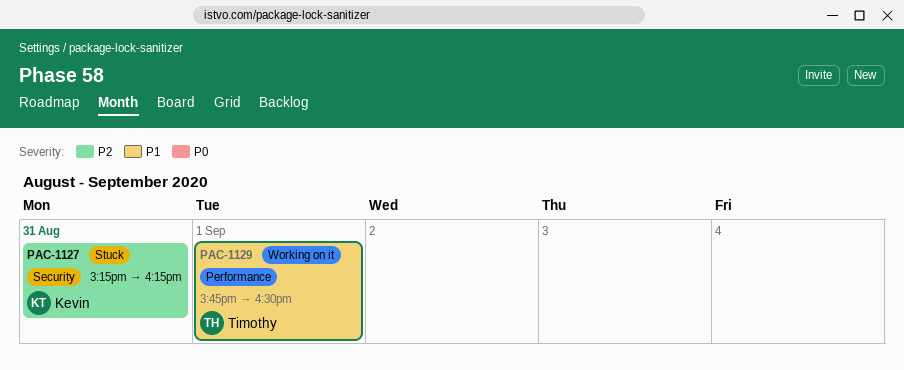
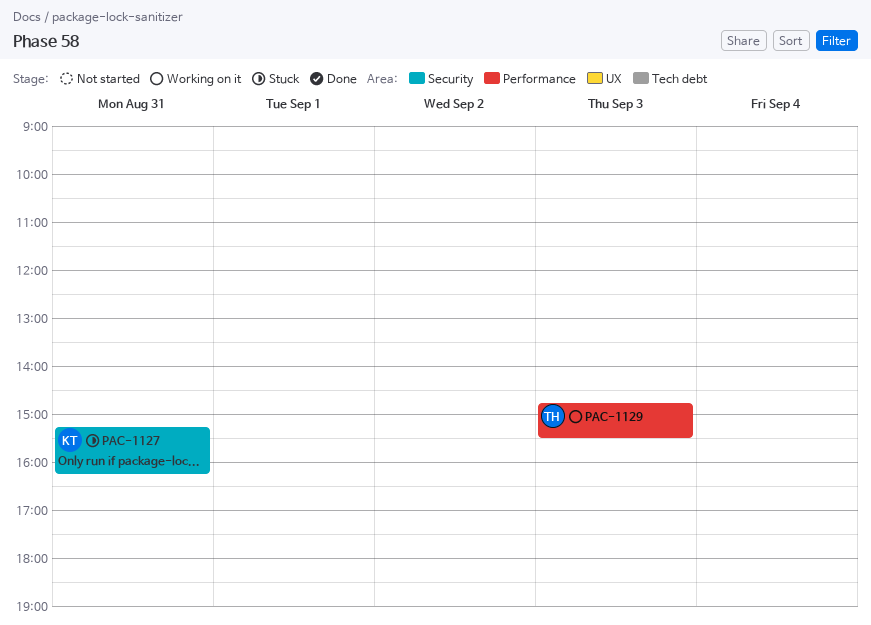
PAC-1129, day: Sep 1 -> Sep 3
PAC-1129, begins: 15:45 -> 14:45
PAC-1129, ends: 16:30 -> 15:30

